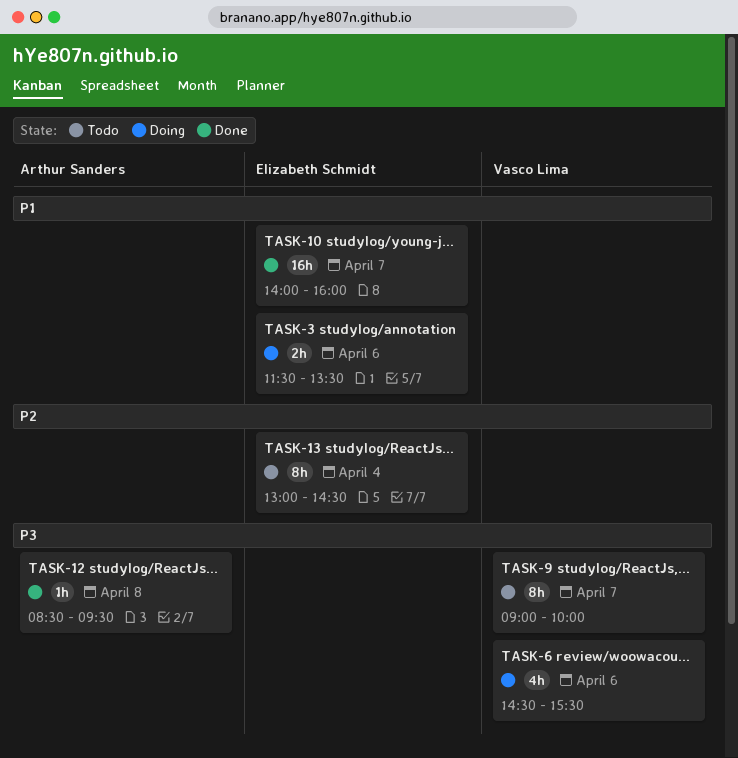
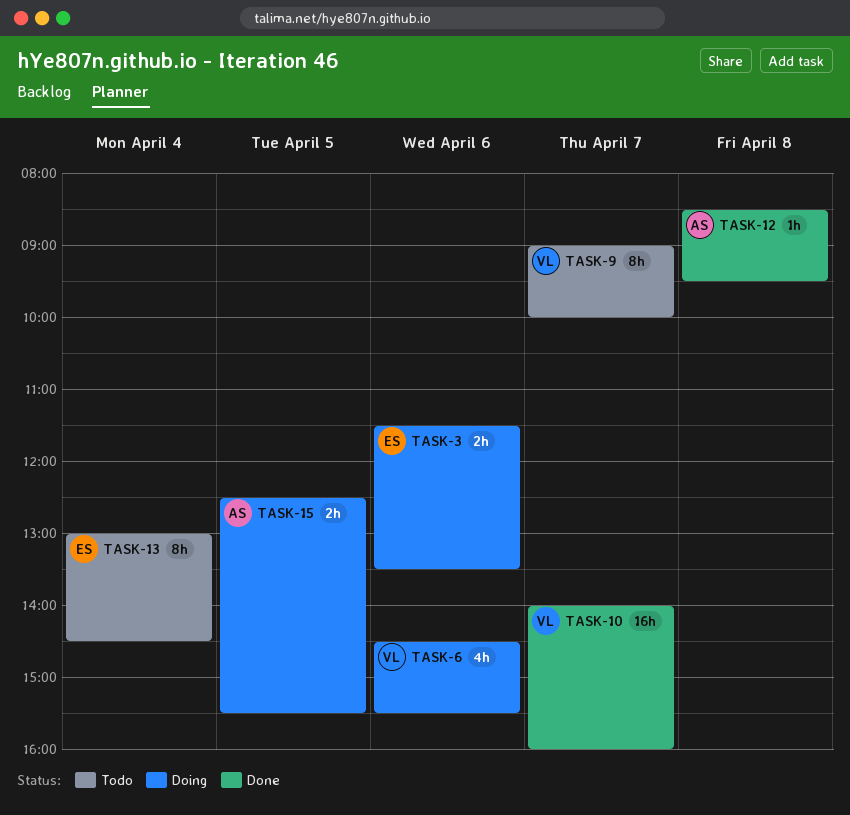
TASK-10, owner: Elizabeth Schmidt -> Vasco Lima
TASK-15: none -> present

